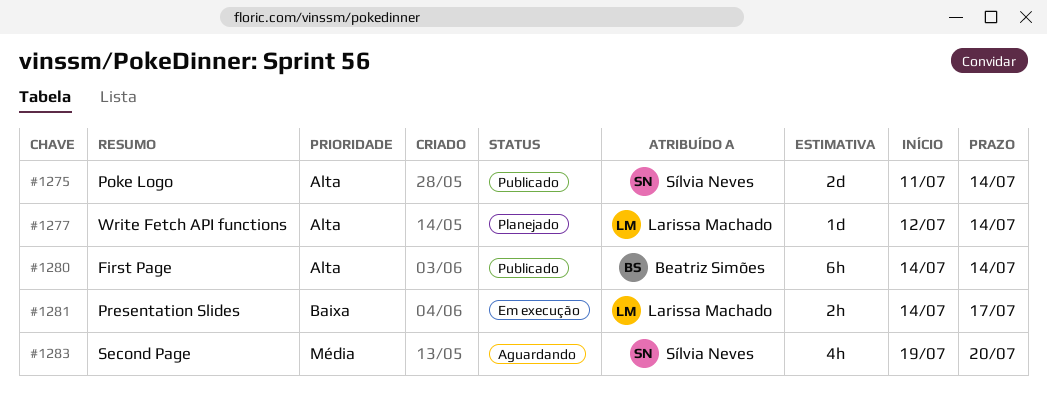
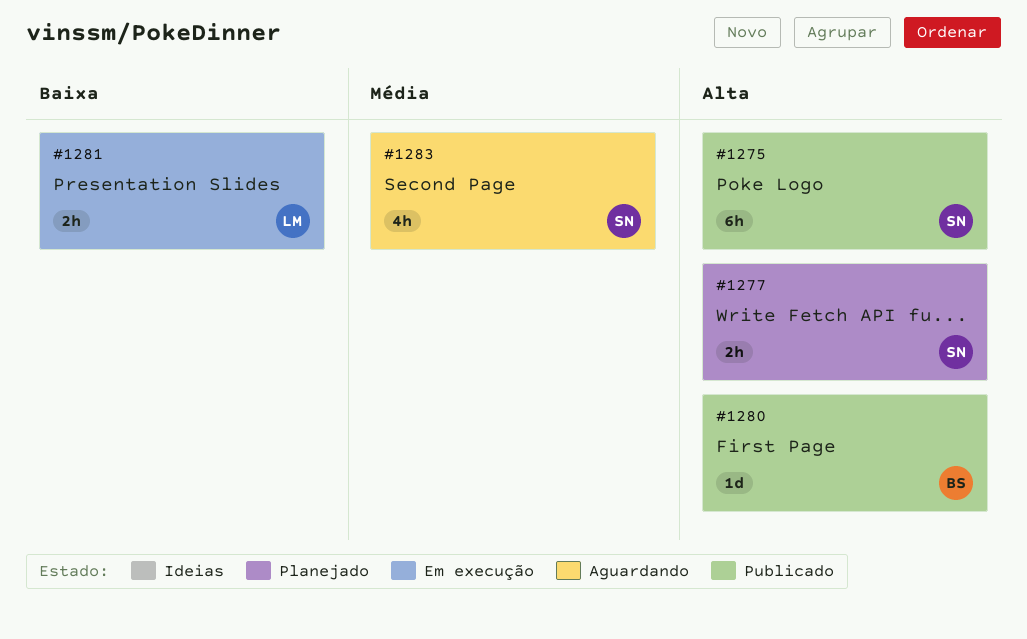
#1275, estimate: 2d -> 6h
#1277, owner: Larissa Machado -> Sílvia Neves
#1277, estimate: 1d -> 2h
#1280, estimate: 6h -> 1d

